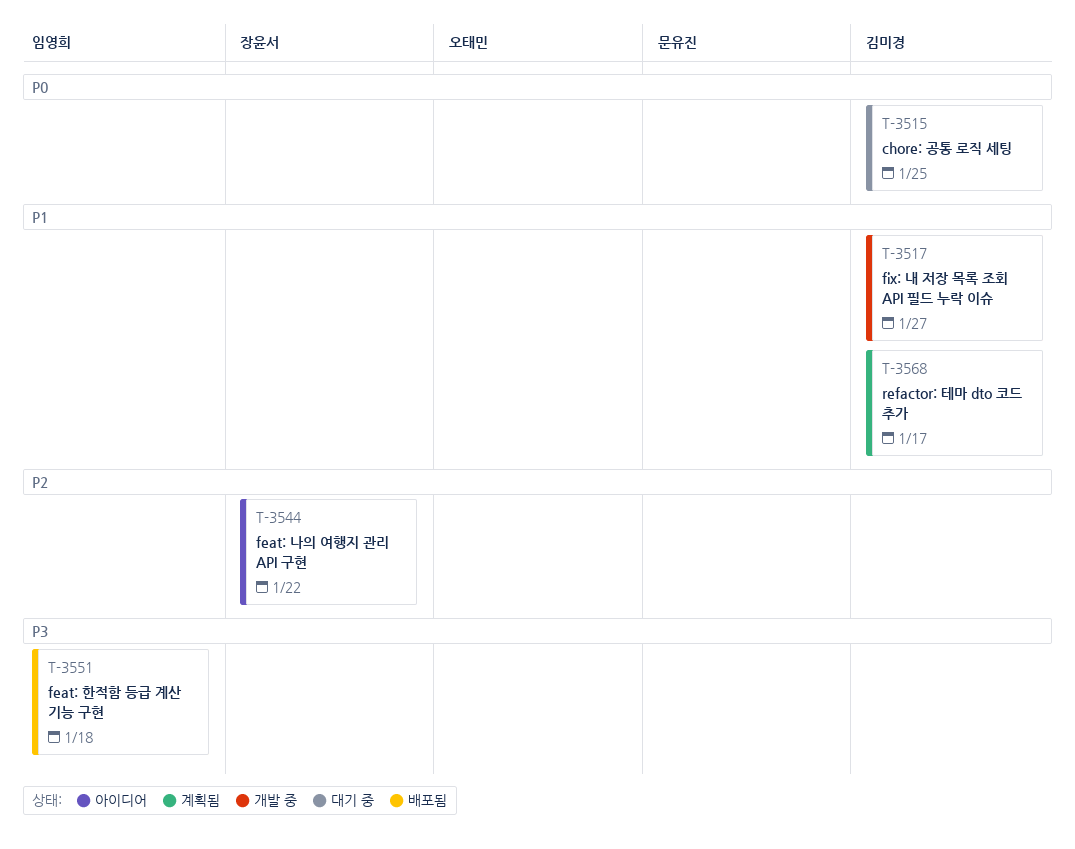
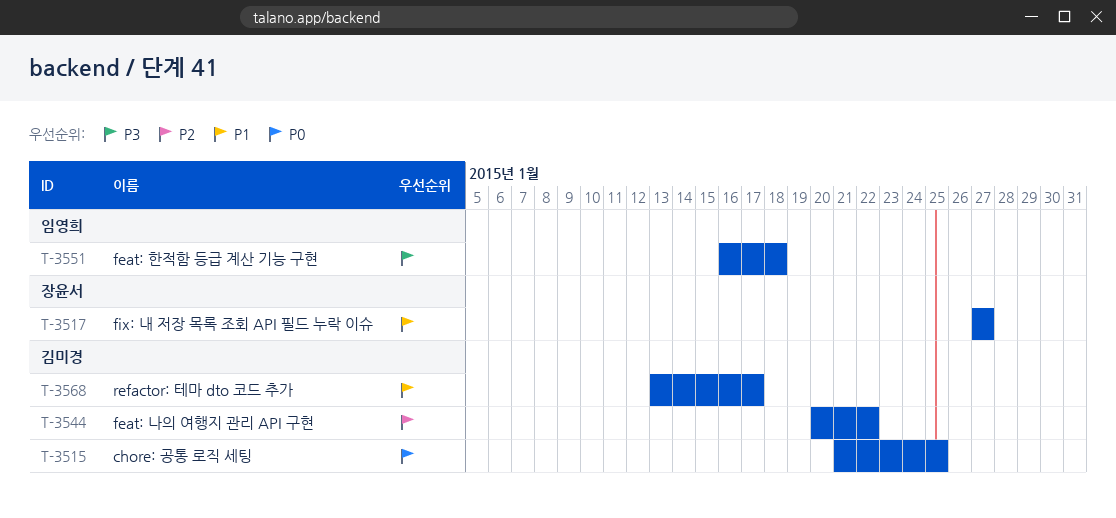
T-3517, owner: 김미경 -> 장윤서
T-3544, owner: 장윤서 -> 김미경

